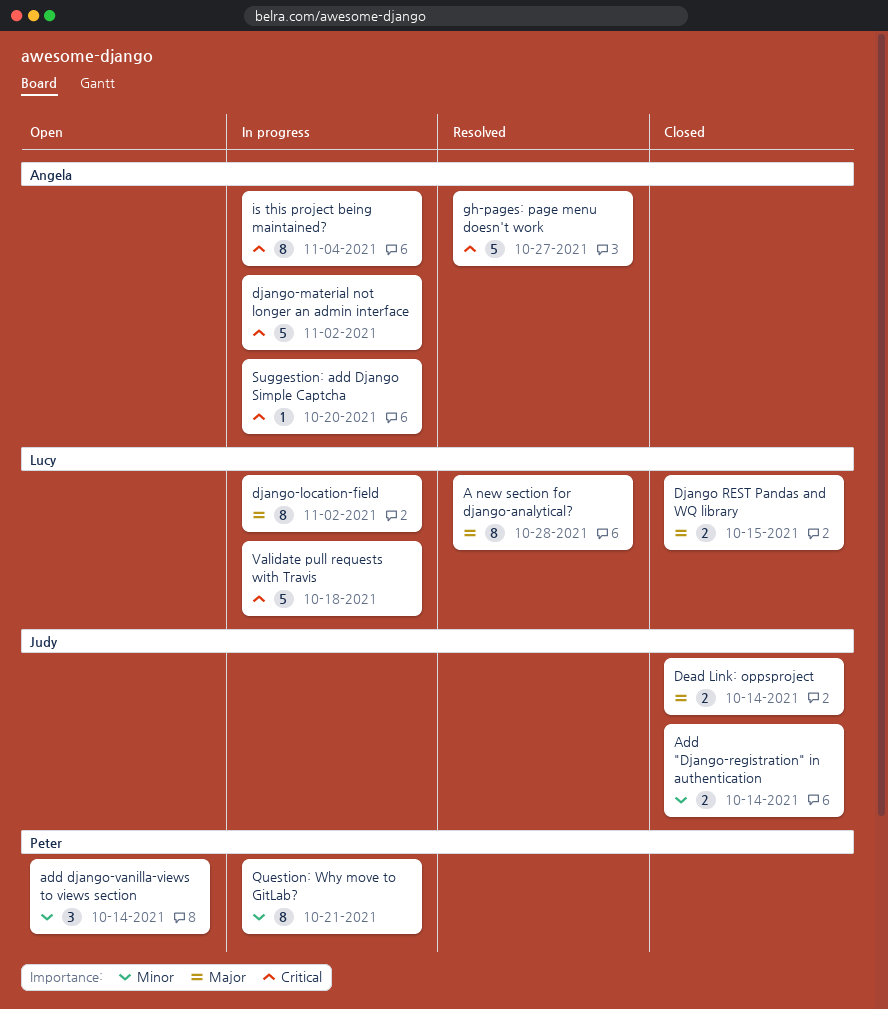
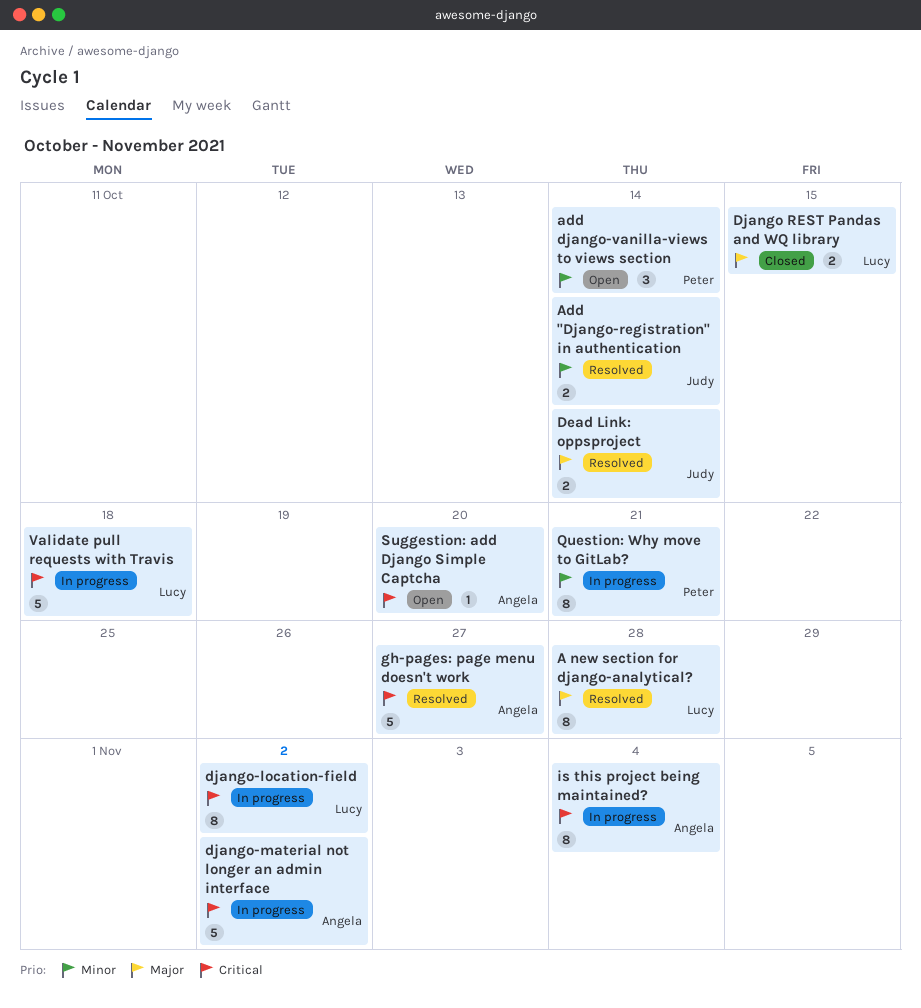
Add "Django-registration" in authentication, status: Closed -> Resolved
Dead Link: oppsproject, status: Closed -> Resolved
django-location-field, priority: Major -> Critical
Suggestion: add Django Simple Captcha, status: In progress -> Open

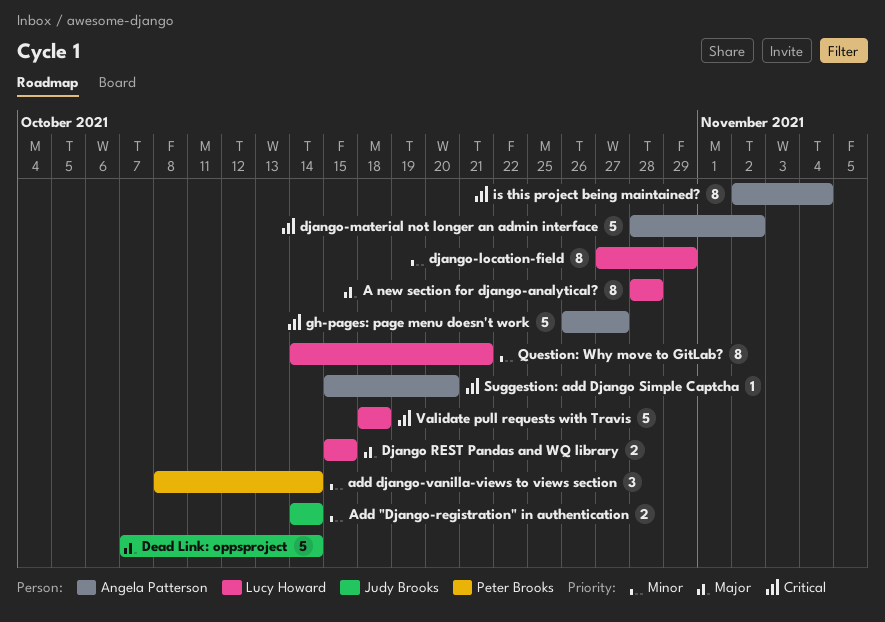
Dead Link: oppsproject, estimate: 2 -> 5
django-location-field, priority: Critical -> Minor
django-location-field, due: Nov 2 -> Oct 29
Question: Why move to GitLab?, owner: Peter Brooks -> Lucy Howard

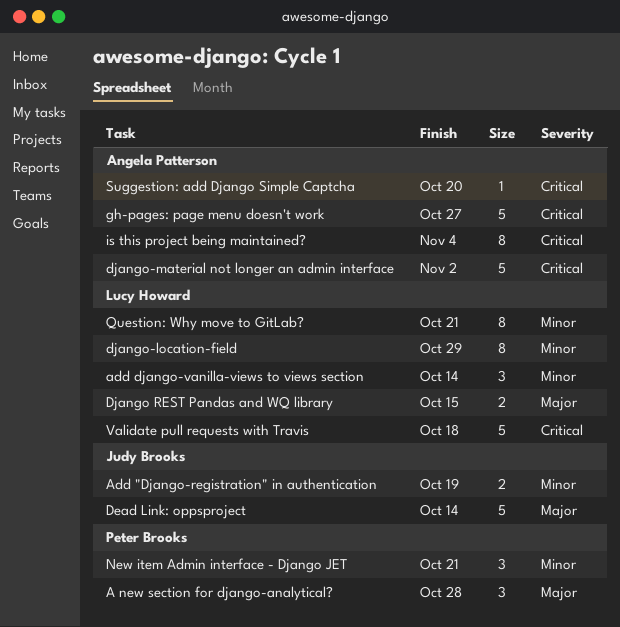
A new section for django-analytical?, owner: Lucy Howard -> Peter Brooks
A new section for django-analytical?, estimate: 8 -> 3
Add "Django-registration" in authentication, due: Oct 14 -> Oct 19
add django-vanilla-views to views section, owner: Peter Brooks -> Lucy Howard
New item Admin interface - Django JET: none -> present

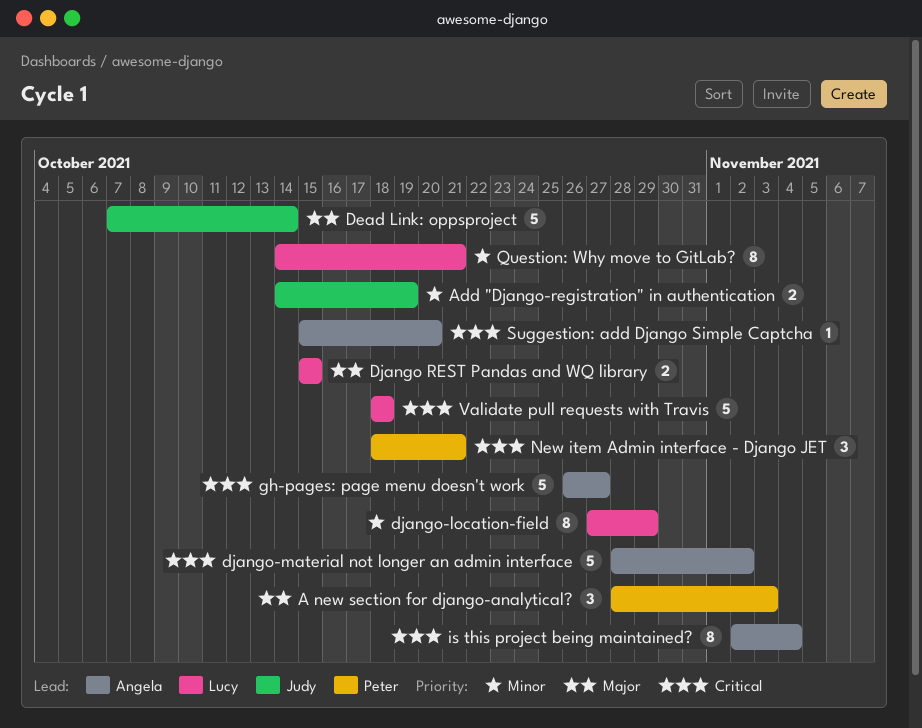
A new section for django-analytical?, due: Oct 28 -> Nov 3
add django-vanilla-views to views section: present -> none
New item Admin interface - Django JET, priority: Minor -> Critical

